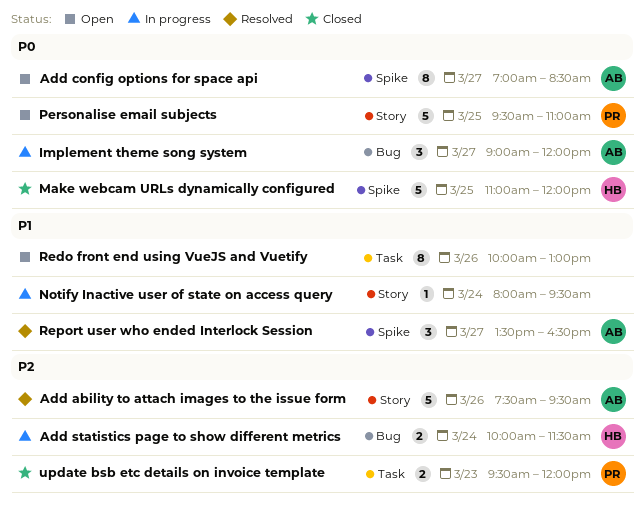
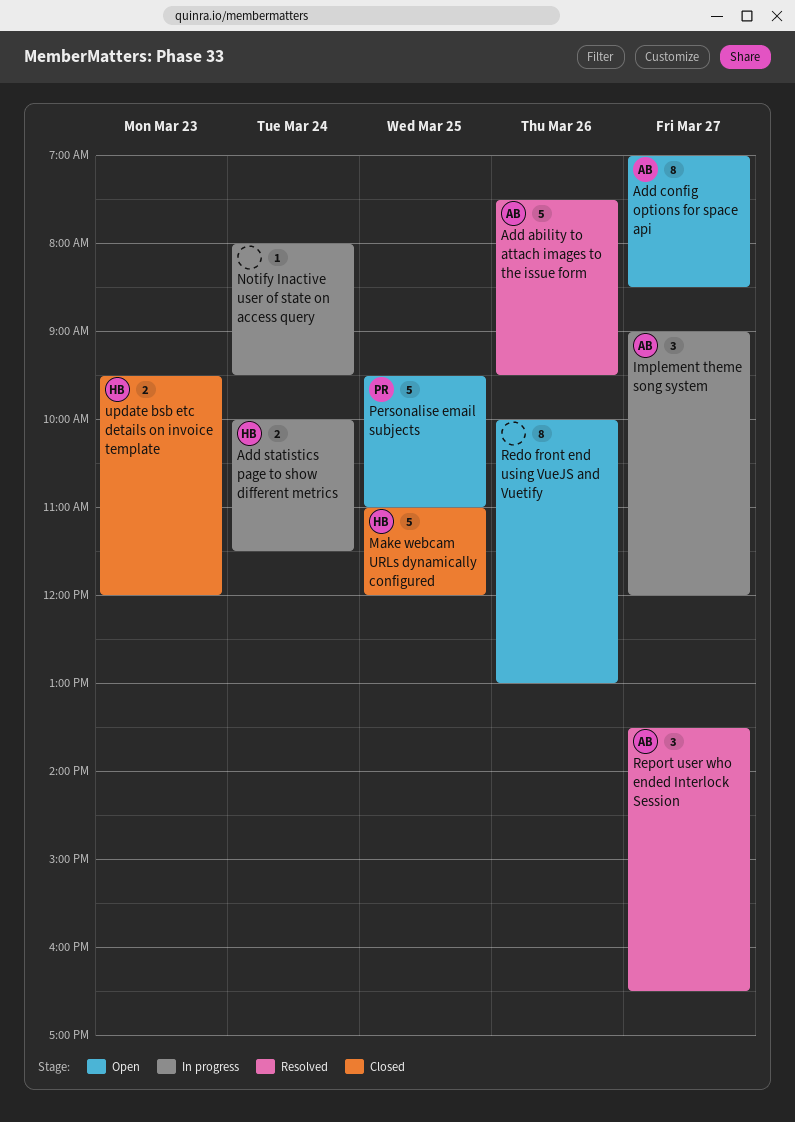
update bsb etc details on invoice template, owner: PR -> HB

